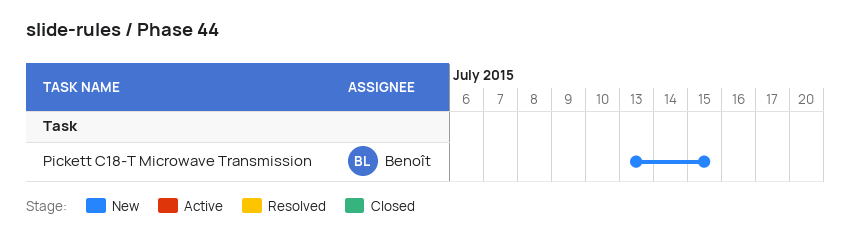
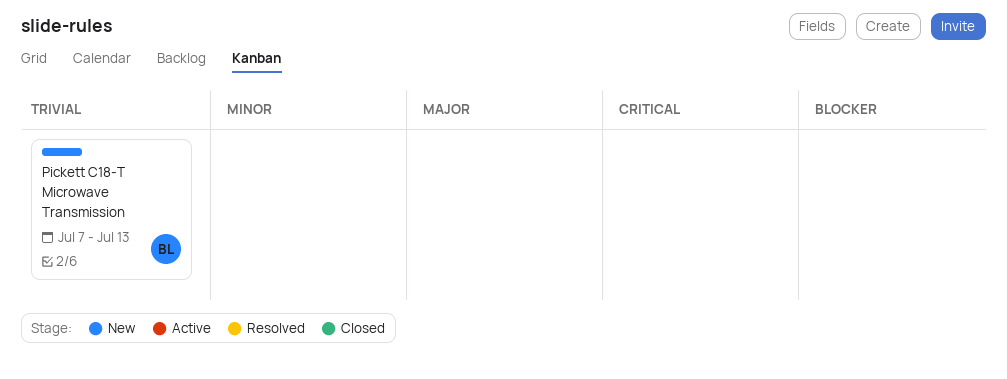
Pickett C18-T Microwave Transmission, start: Jul 13 -> Jul 7
Pickett C18-T Microwave Transmission, due: Jul 15 -> Jul 13

